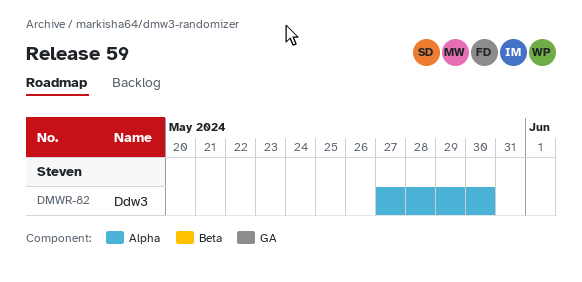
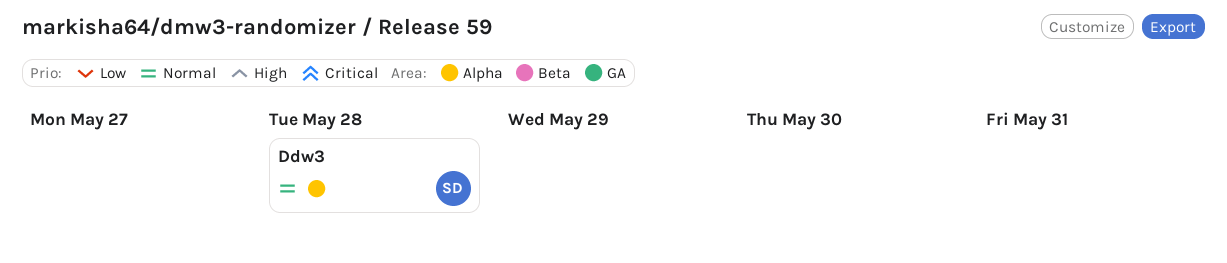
Ddw3, due: May 30 -> May 28

